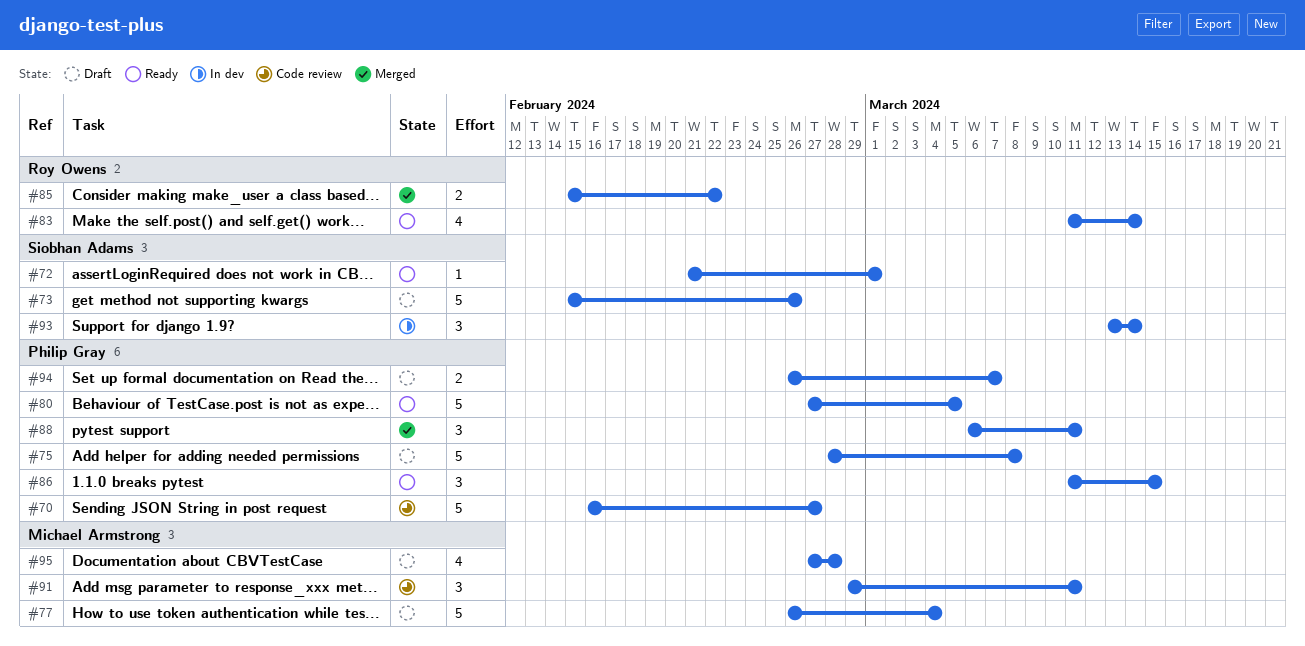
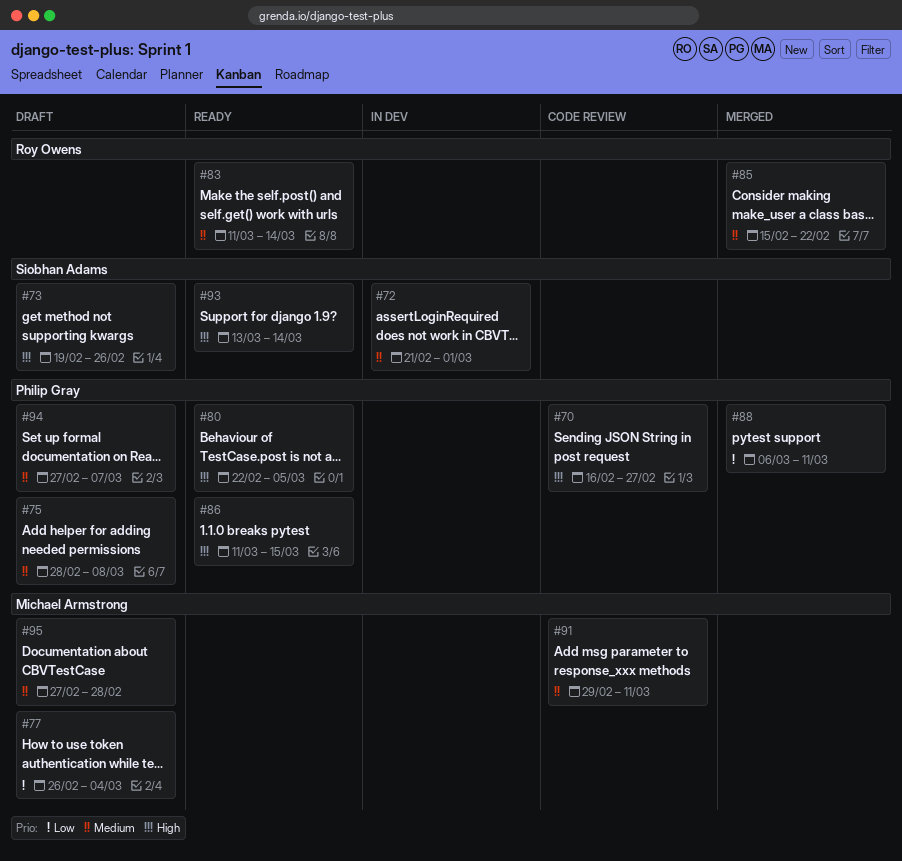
#72, status: Ready -> In dev
#73, start: Feb 15 -> Feb 19
#80, start: Feb 27 -> Feb 22
#93, status: In dev -> Ready
#94, start: Feb 26 -> Feb 27

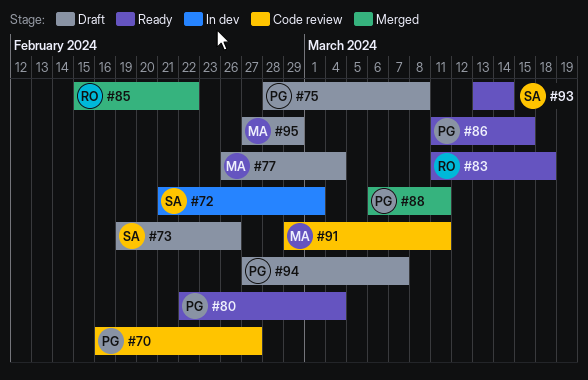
#80, due: Mar 5 -> Mar 4
#83, due: Mar 14 -> Mar 18
#95, due: Feb 28 -> Feb 29

